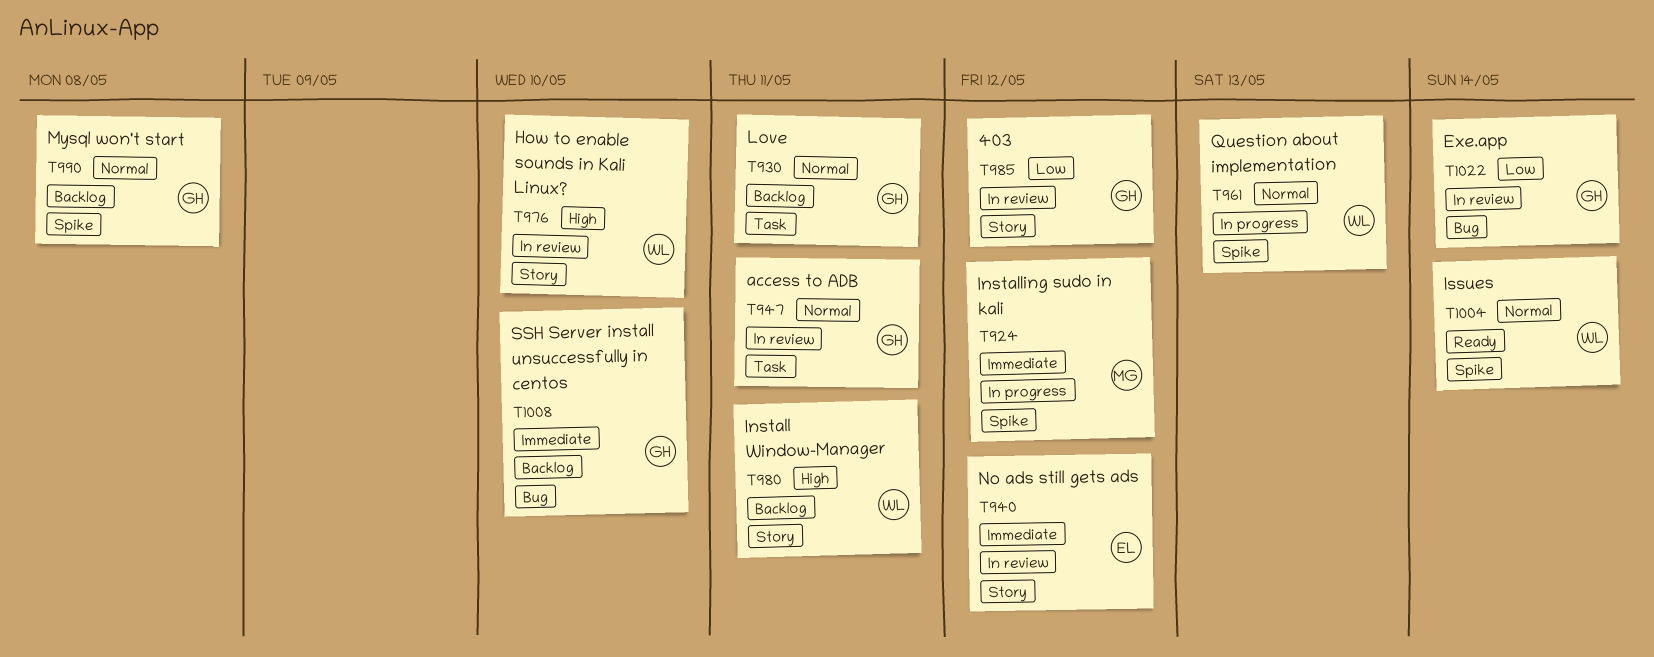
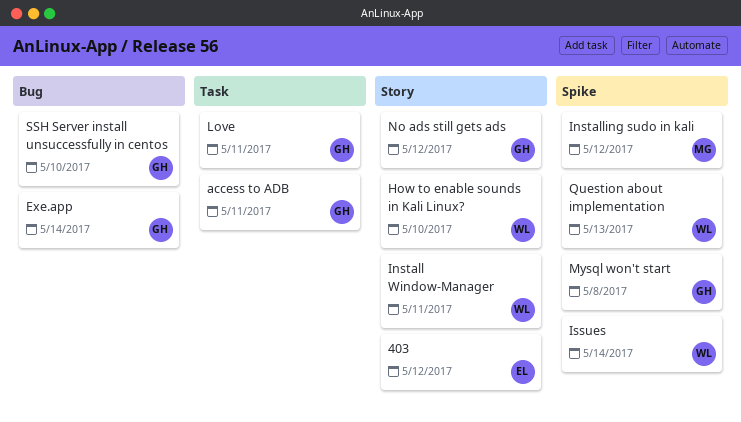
403, owner: GH -> EL
No ads still gets ads, owner: EL -> GH

